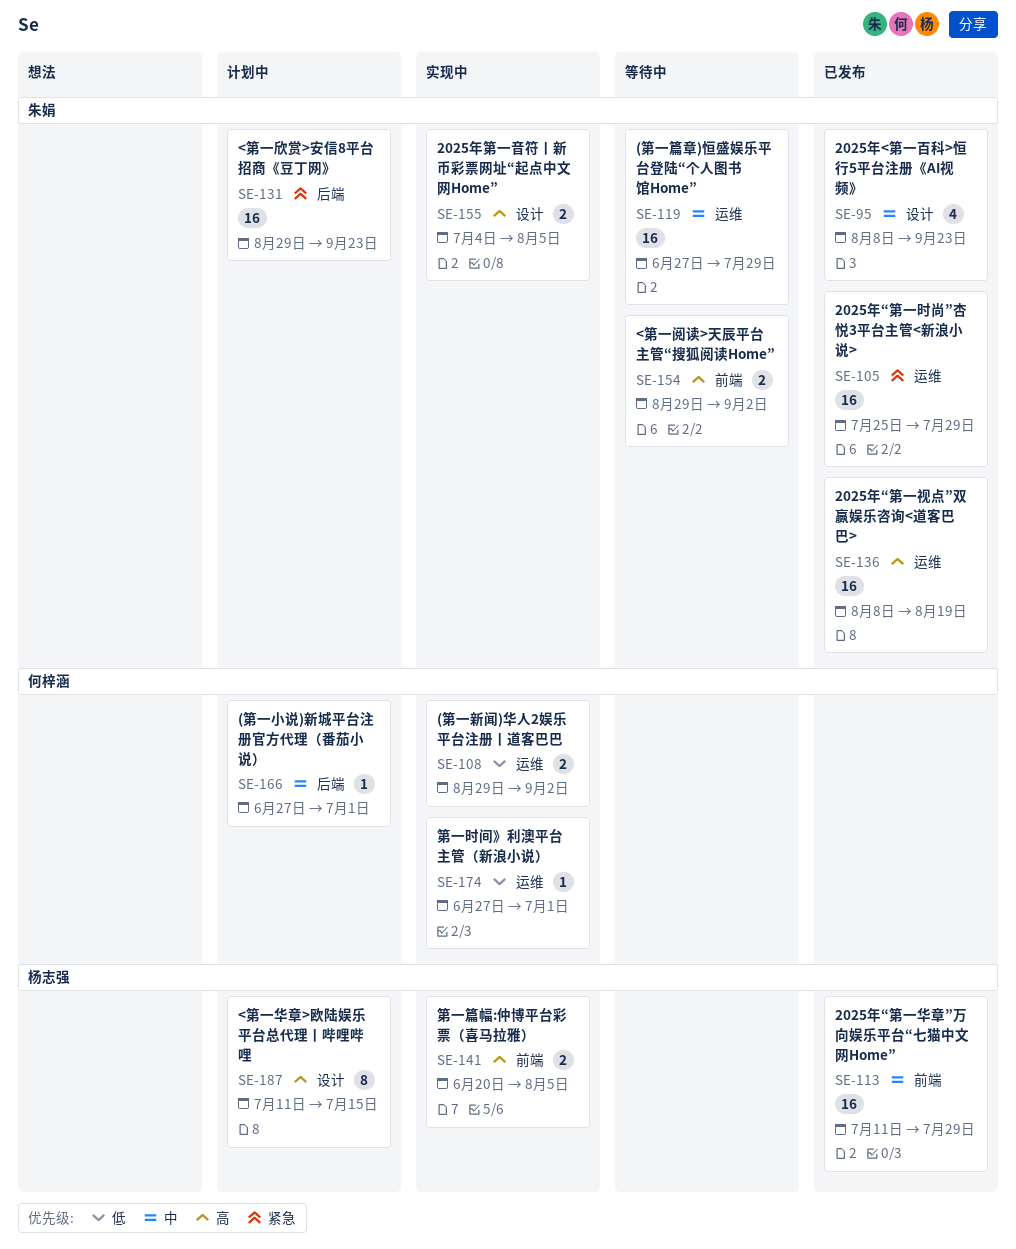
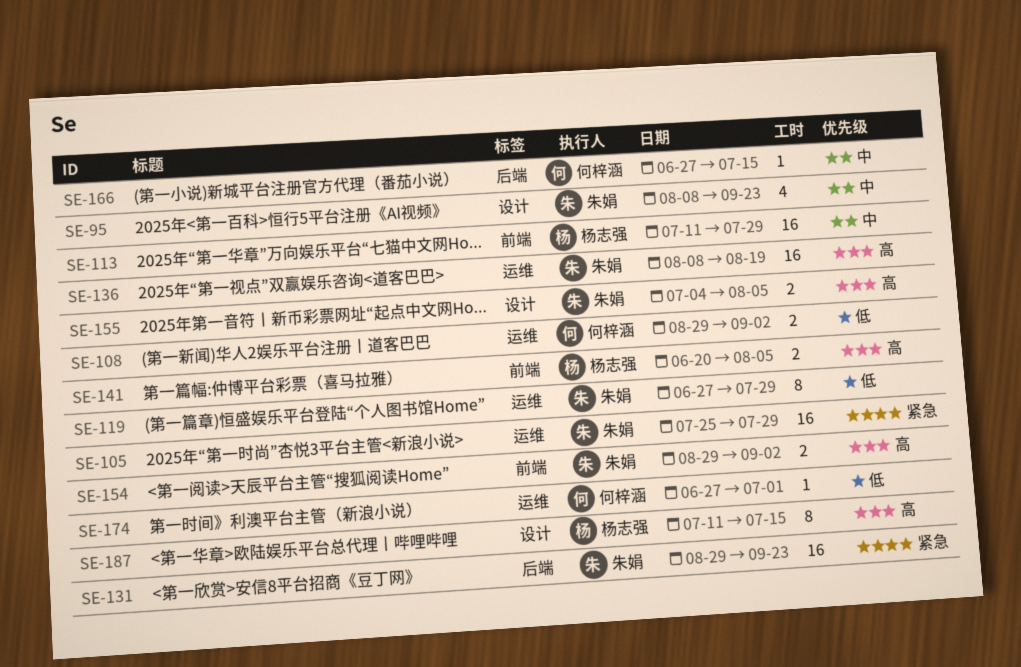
SE-119, priority: 中 -> 低
SE-119, estimate: 16 -> 8
SE-166, due: Jul 1 -> Jul 15

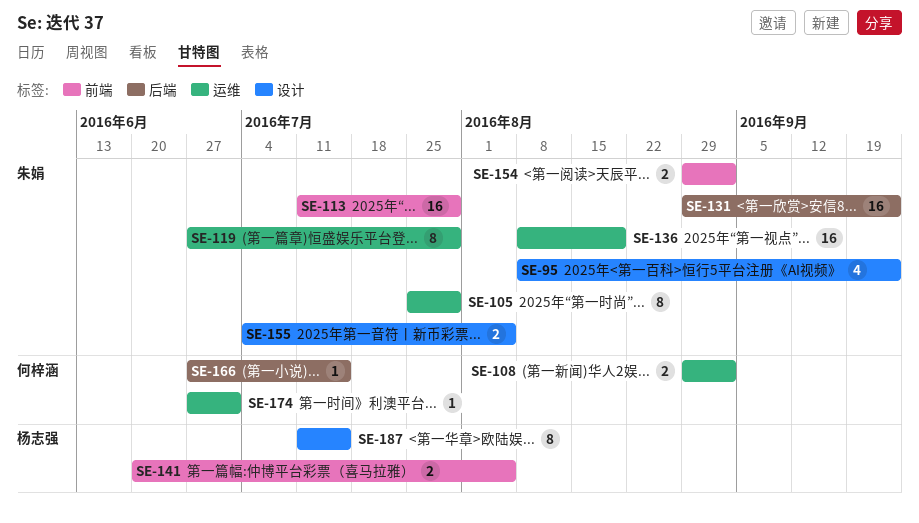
SE-105, estimate: 16 -> 8
SE-113, owner: 杨志强 -> 朱娟

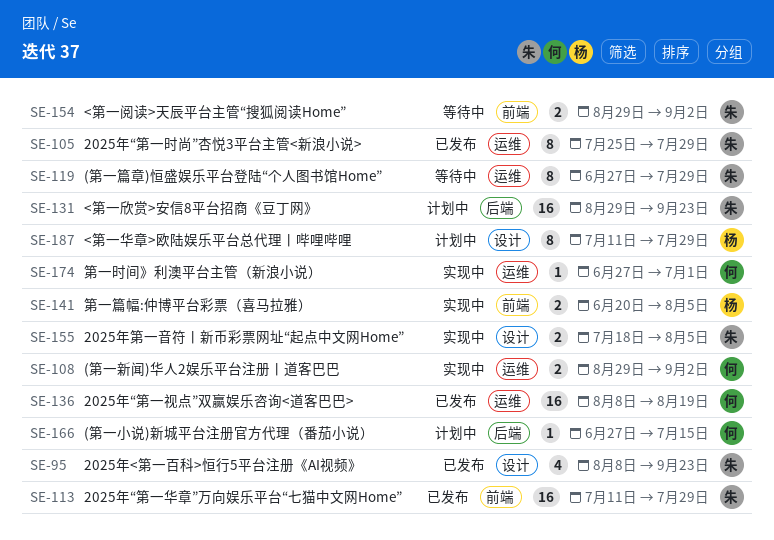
SE-136, owner: 朱娟 -> 何梓涵
SE-155, start: Jul 4 -> Jul 18
SE-187, due: Jul 15 -> Jul 29

